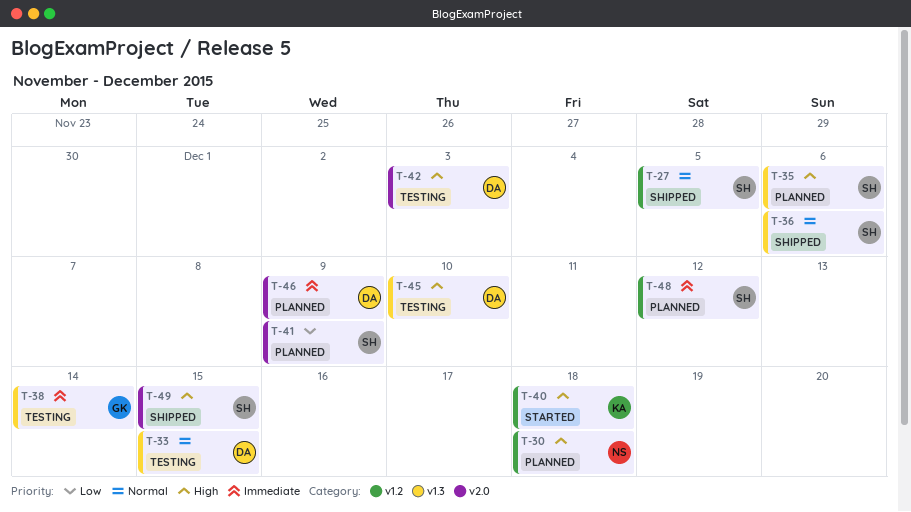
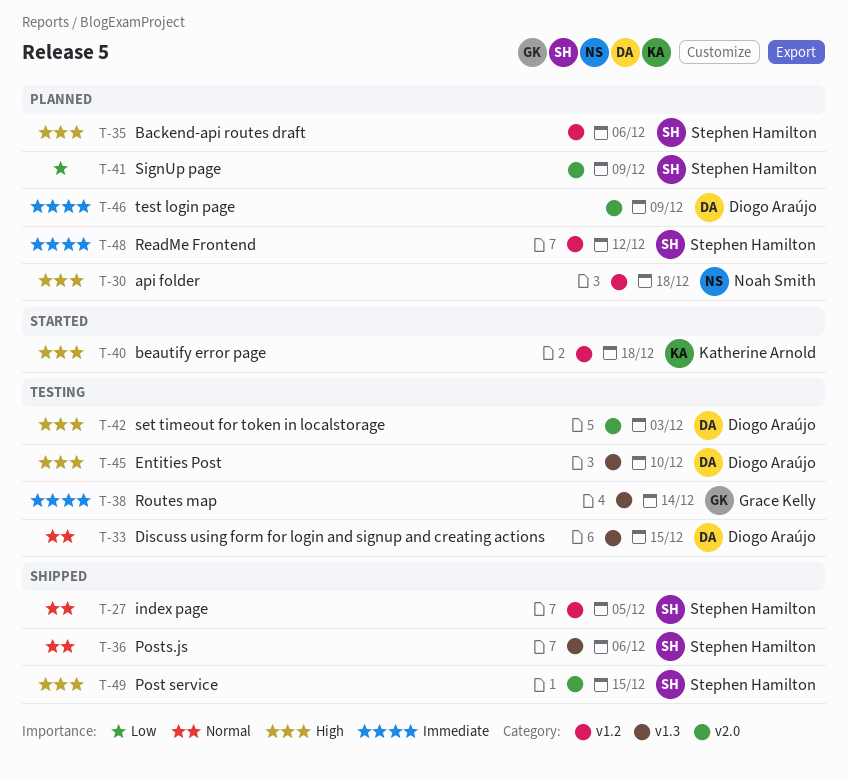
T-35, label: v1.3 -> v1.2

